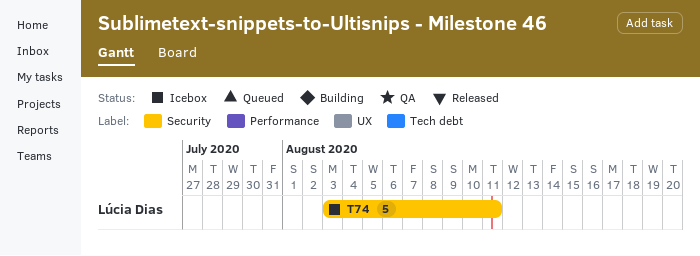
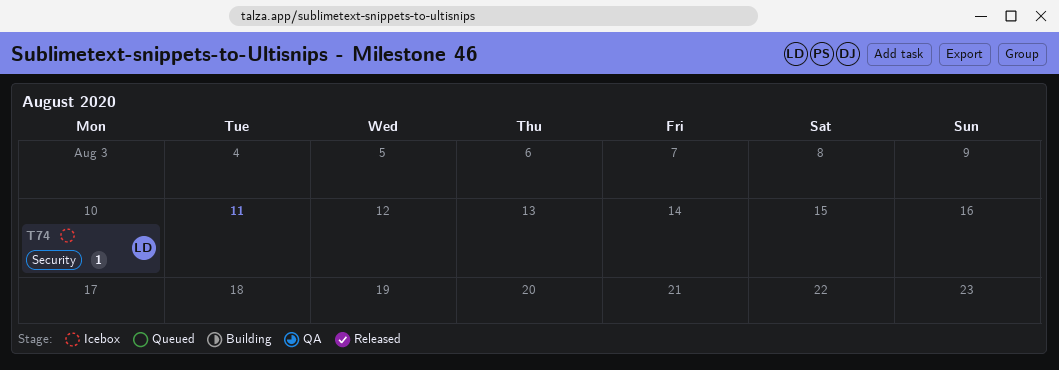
T74, estimate: 5 -> 1
T74, due: Aug 11 -> Aug 10

